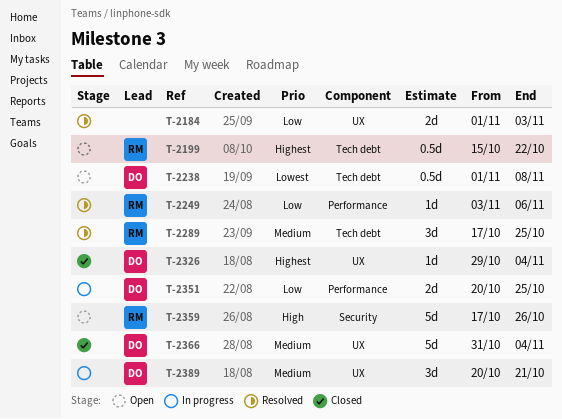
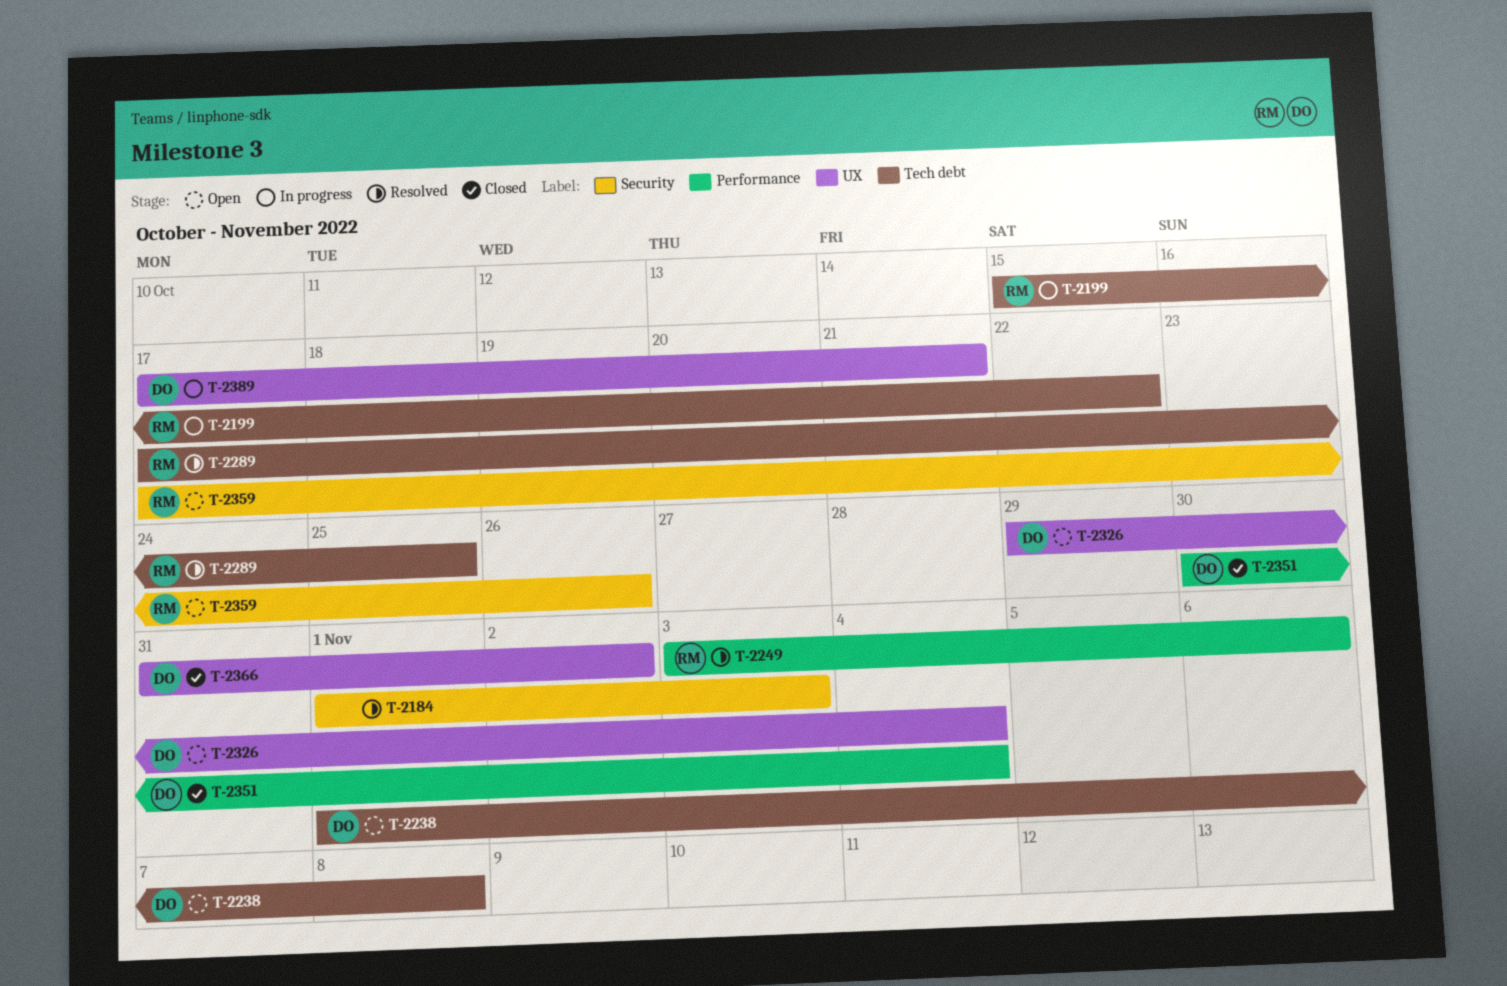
T-2184, label: UX -> Security
T-2199, status: Open -> In progress
T-2326, status: Closed -> Open
T-2351, status: In progress -> Closed
T-2351, start: Oct 20 -> Oct 30
T-2351, due: Oct 25 -> Nov 4
T-2366, due: Nov 4 -> Nov 2
T-2389, start: Oct 20 -> Oct 17

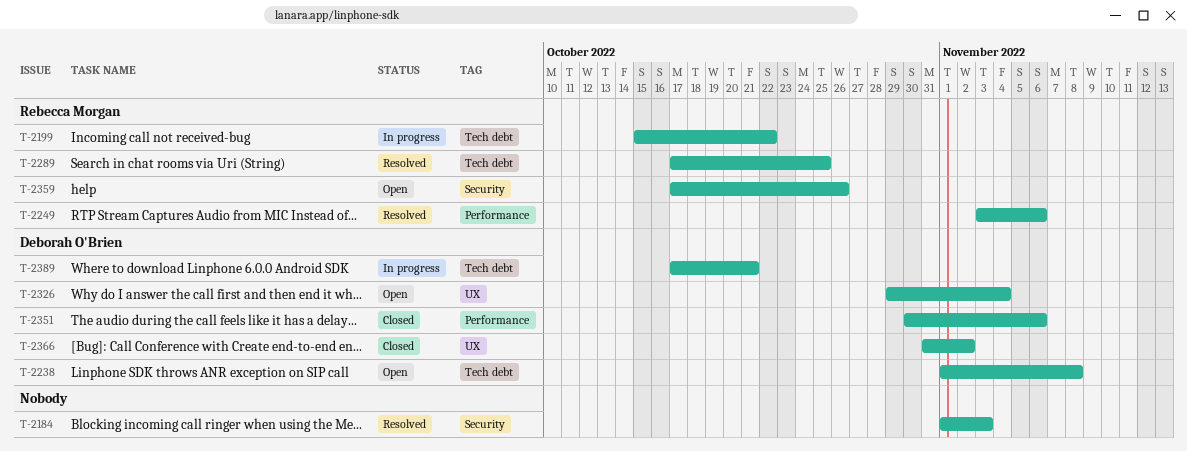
T-2351, due: Nov 4 -> Nov 6
T-2389, label: UX -> Tech debt

